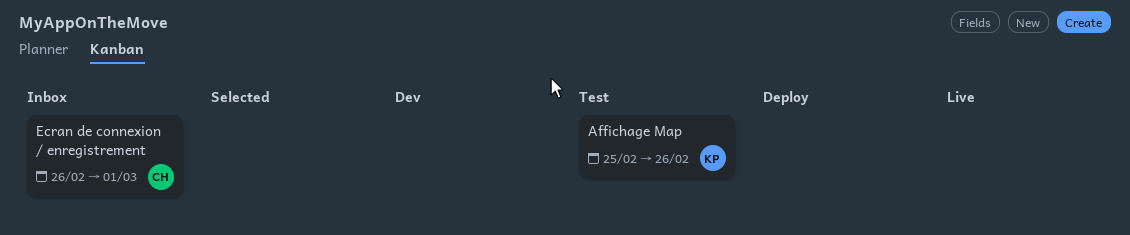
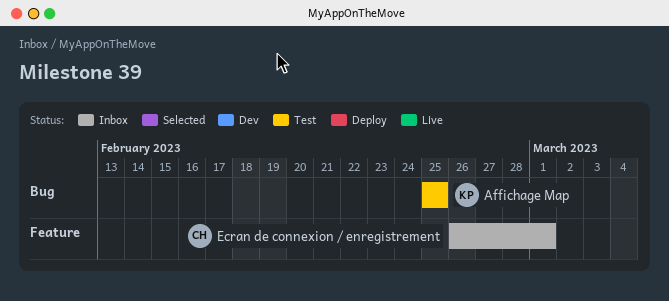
Affichage Map, due: Feb 26 -> Feb 25

